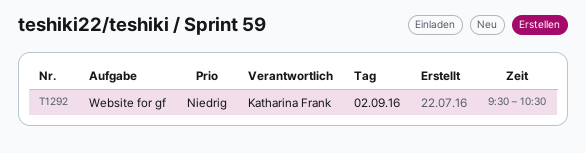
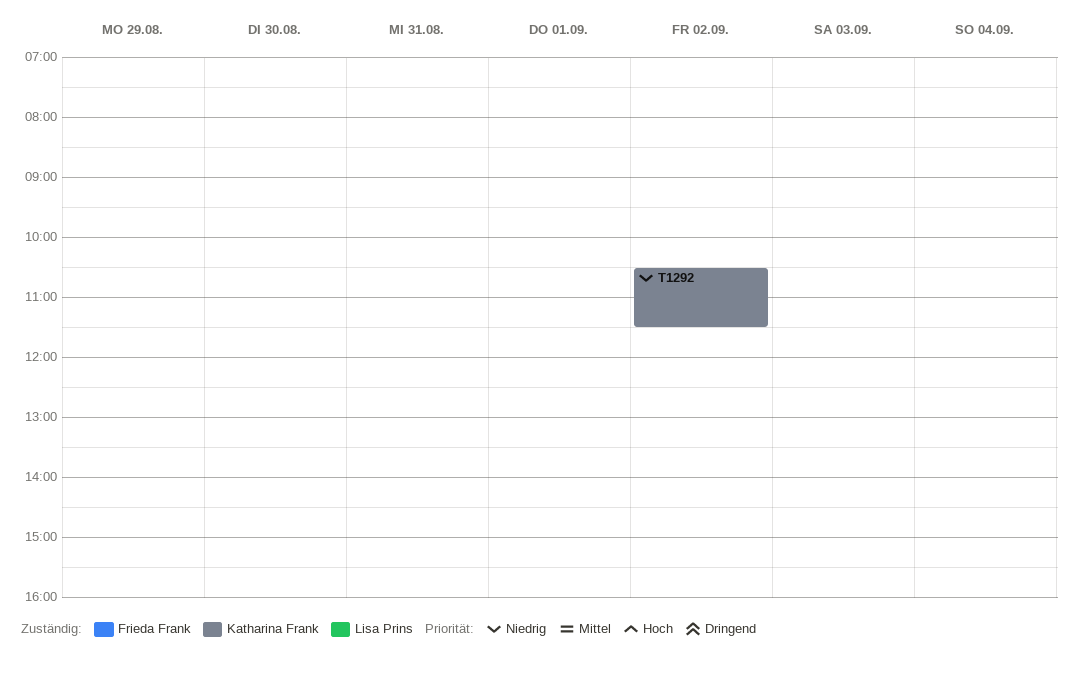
T1292, begins: 09:30 -> 10:30
T1292, ends: 10:30 -> 11:30

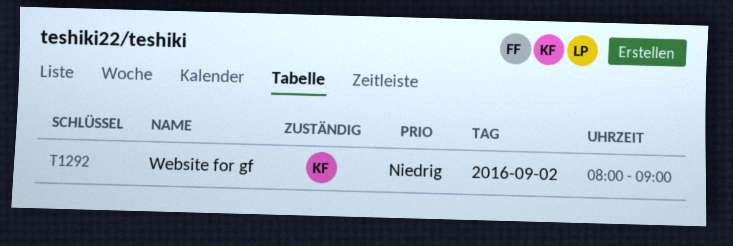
T1292, begins: 10:30 -> 08:00
T1292, ends: 11:30 -> 09:00

